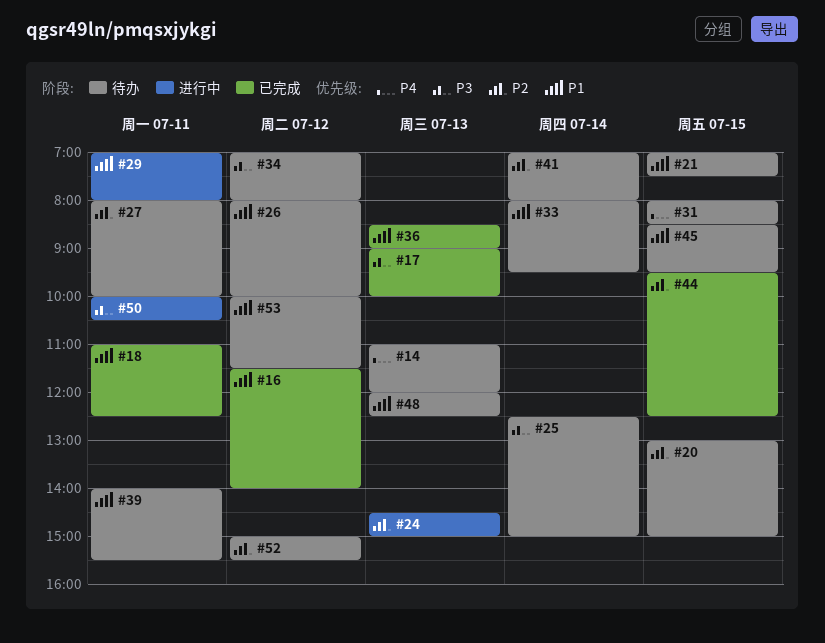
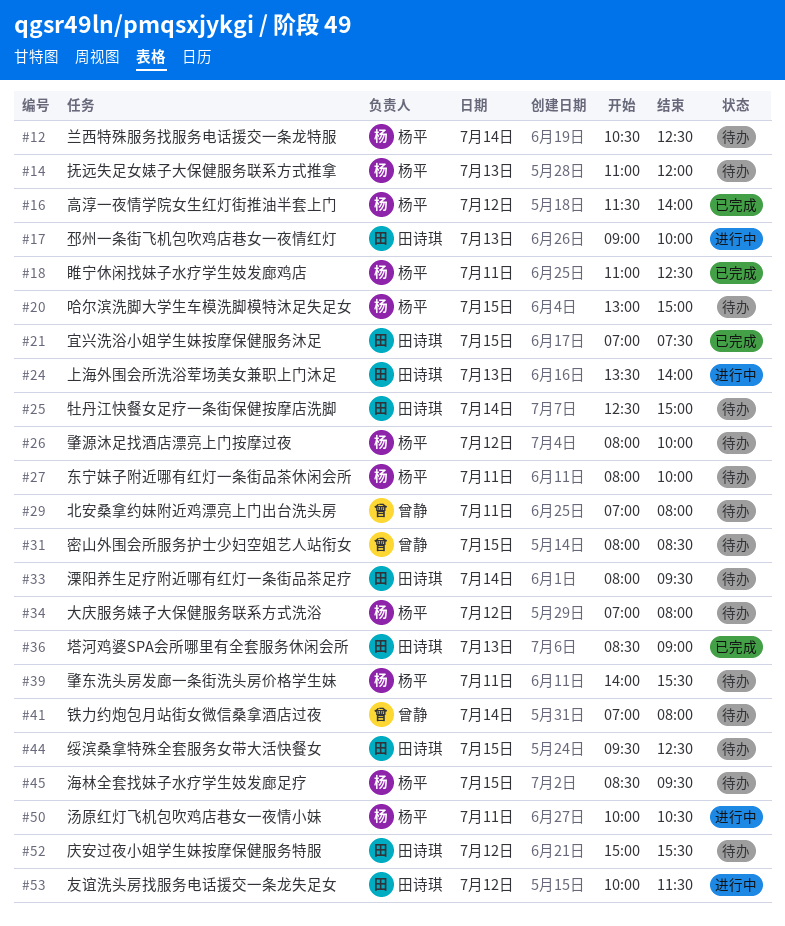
#12: none -> present
#17, status: 已完成 -> 进行中
#21, status: 待办 -> 已完成
#24, begins: 14:30 -> 13:30
#24, ends: 15:00 -> 14:00
#29, status: 进行中 -> 待办
#44, status: 已完成 -> 待办
#48: present -> none
#53, status: 待办 -> 进行中

